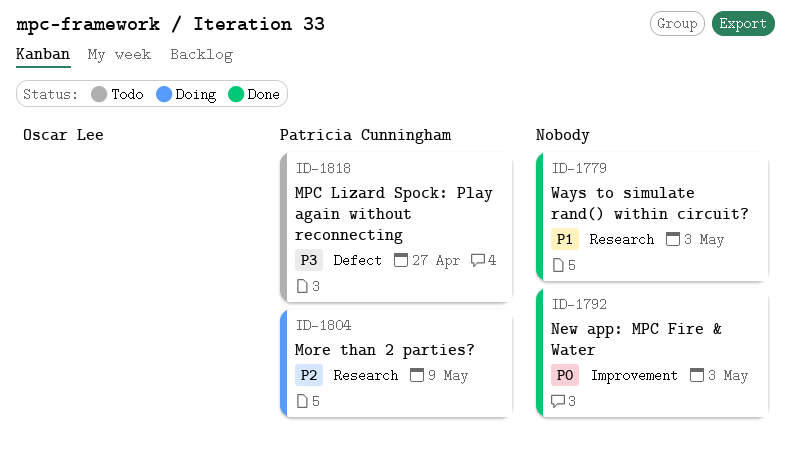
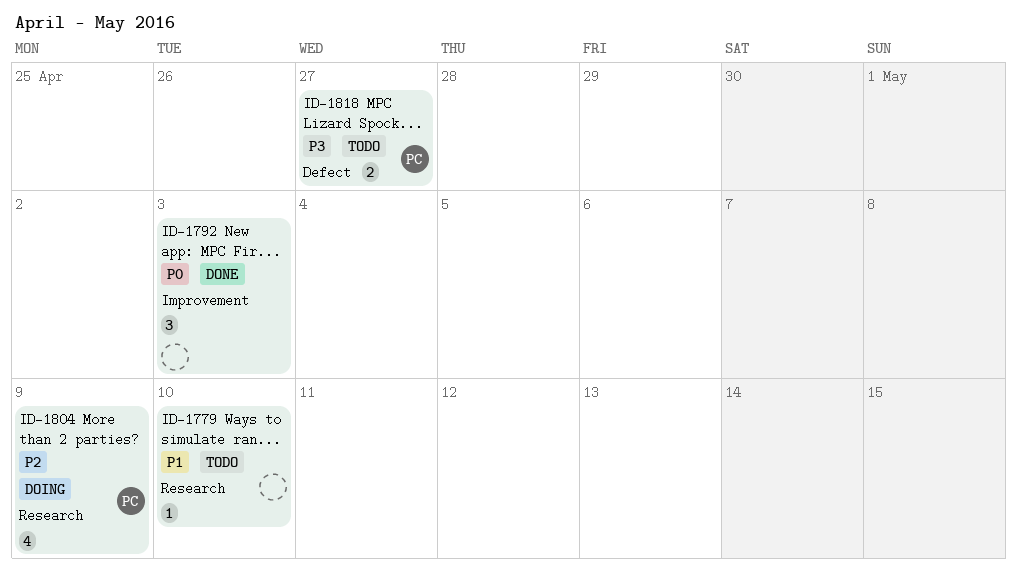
ID-1779, status: Done -> Todo
ID-1779, due: May 3 -> May 10

